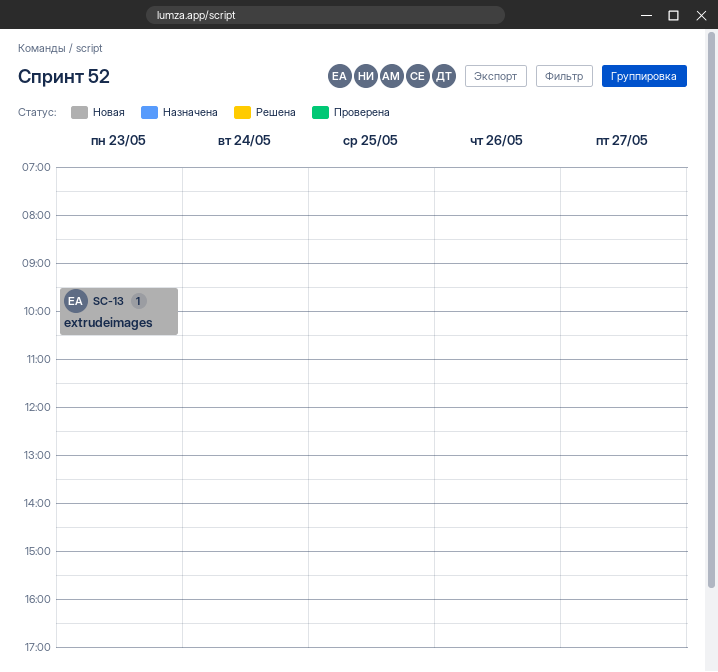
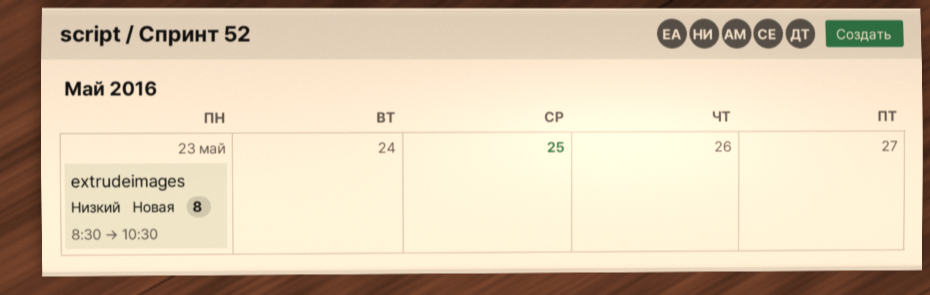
extrudeimages, estimate: 1 -> 8
extrudeimages, begins: 09:30 -> 08:30

